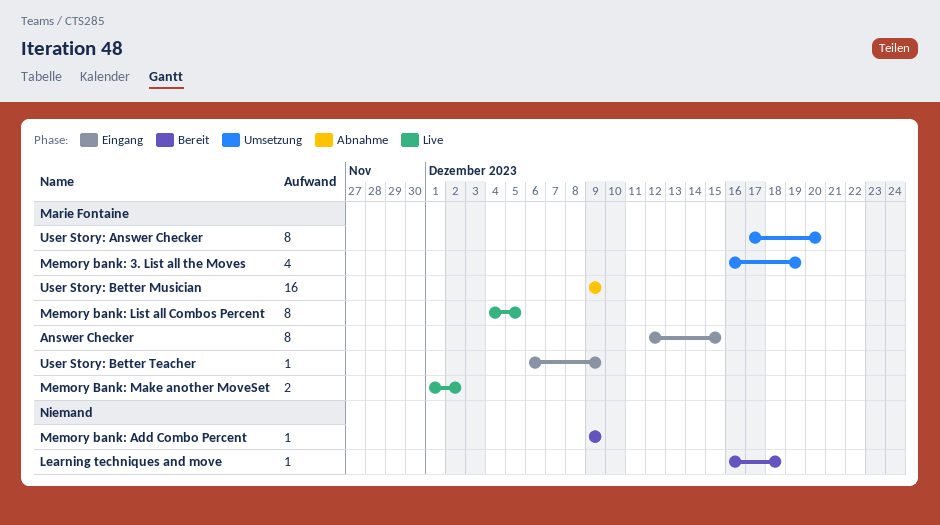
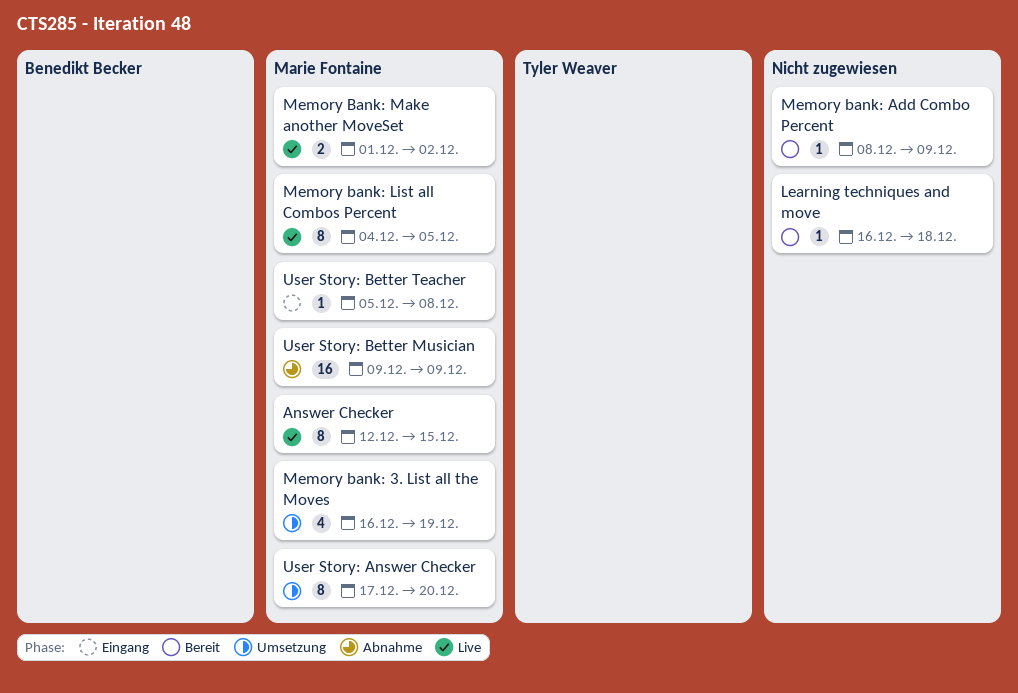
Answer Checker, status: Eingang -> Live
Memory bank: Add Combo Percent, start: Dec 9 -> Dec 8
User Story: Better Teacher, start: Dec 6 -> Dec 5
User Story: Better Teacher, due: Dec 9 -> Dec 8

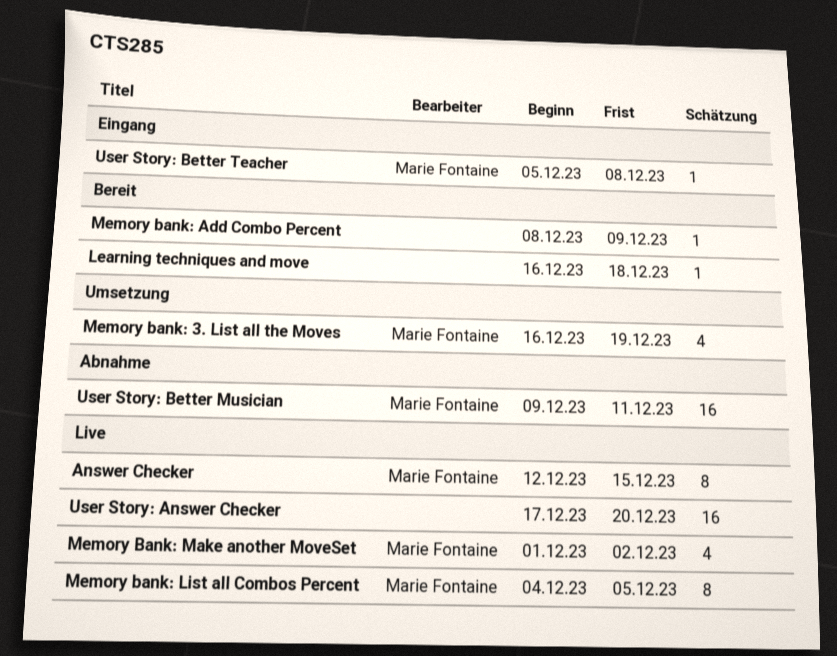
Memory Bank: Make another MoveSet, estimate: 2 -> 4
User Story: Answer Checker, status: Umsetzung -> Live
User Story: Answer Checker, owner: Marie Fontaine -> none
User Story: Answer Checker, estimate: 8 -> 16
User Story: Better Musician, due: Dec 9 -> Dec 11

